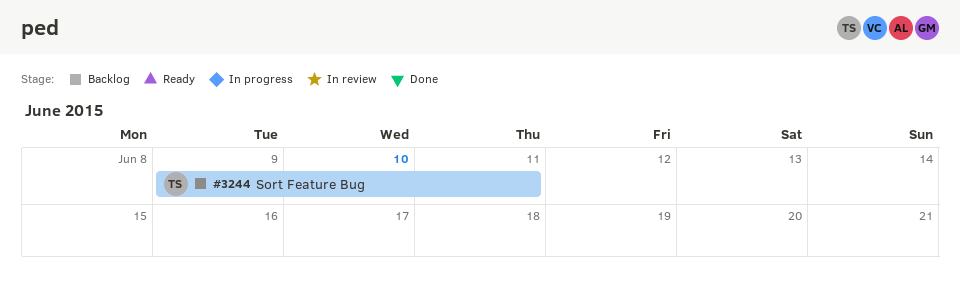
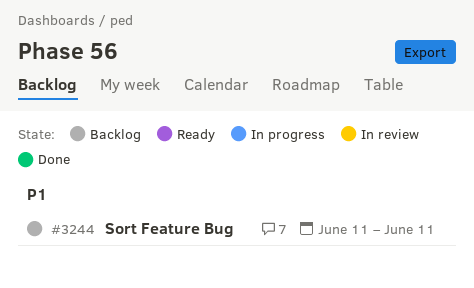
#3244, start: Jun 9 -> Jun 11

